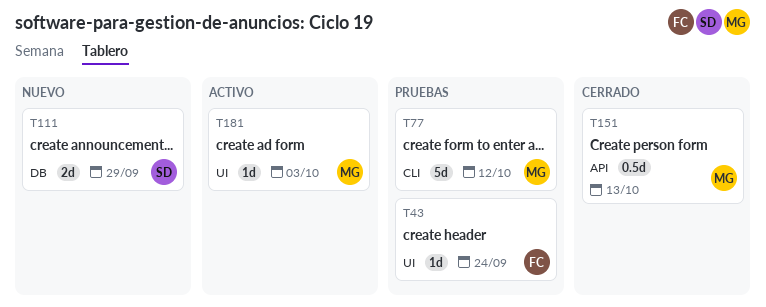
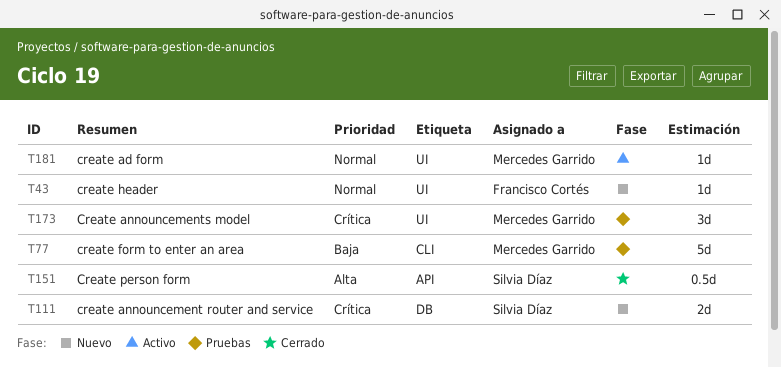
T43, status: Pruebas -> Nuevo
T151, owner: Mercedes Garrido -> Silvia Díaz
T173: none -> present

